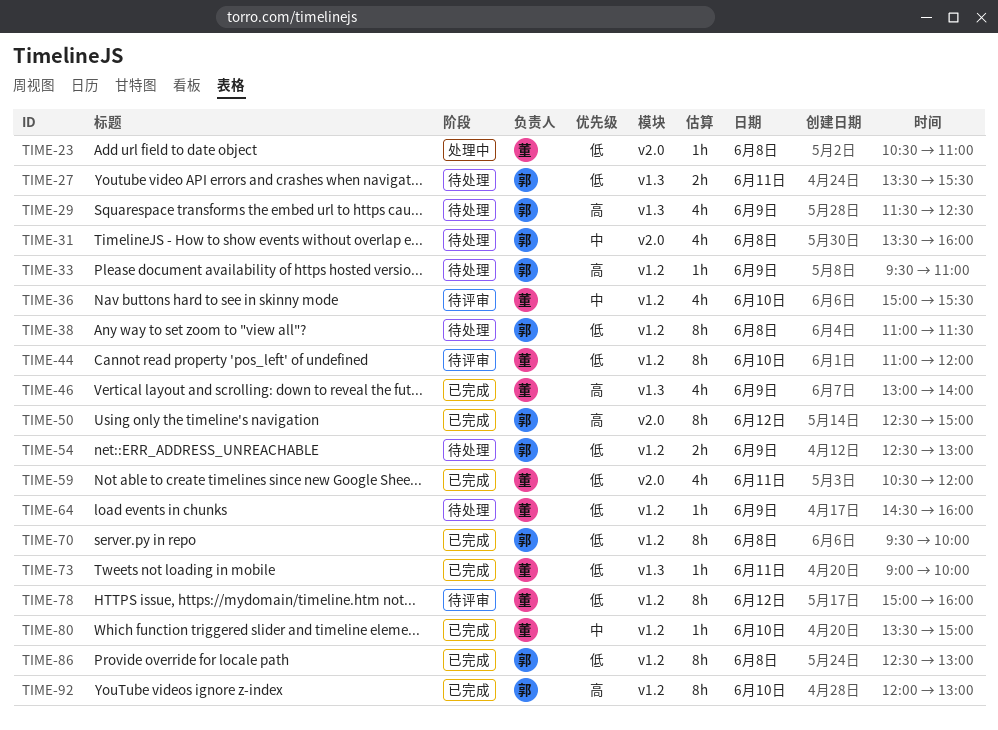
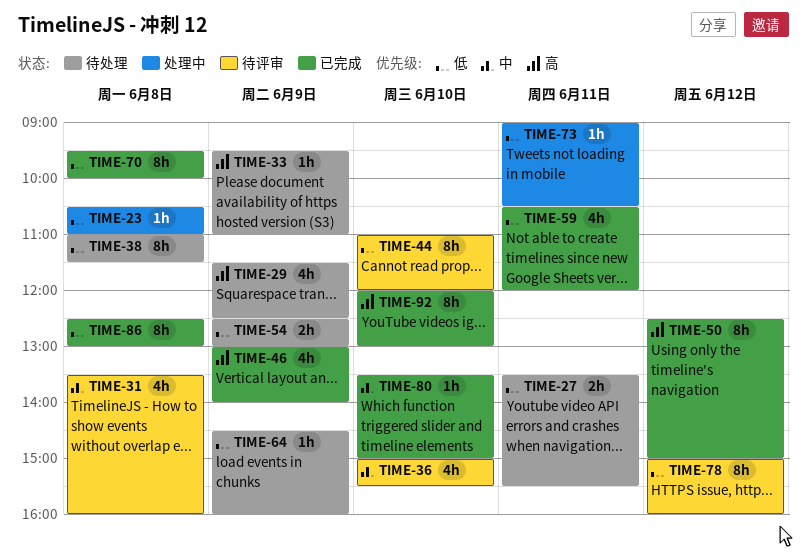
TIME-31, status: 待处理 -> 待评审
TIME-73, status: 已完成 -> 处理中
TIME-73, ends: 10:00 -> 10:30

